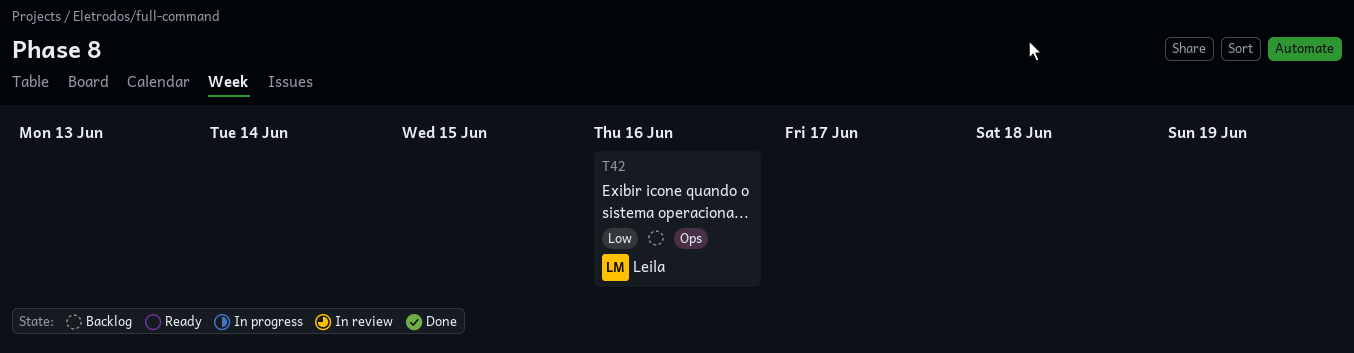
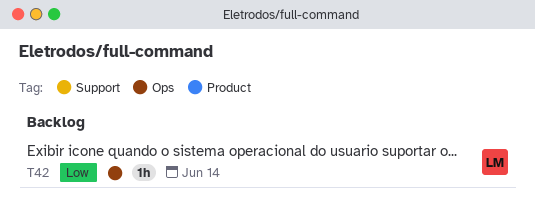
T42, due: Jun 16 -> Jun 14

